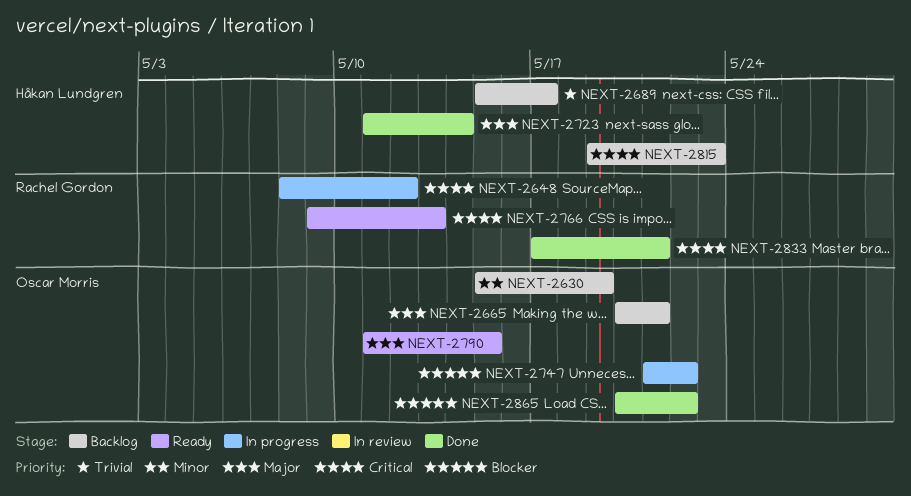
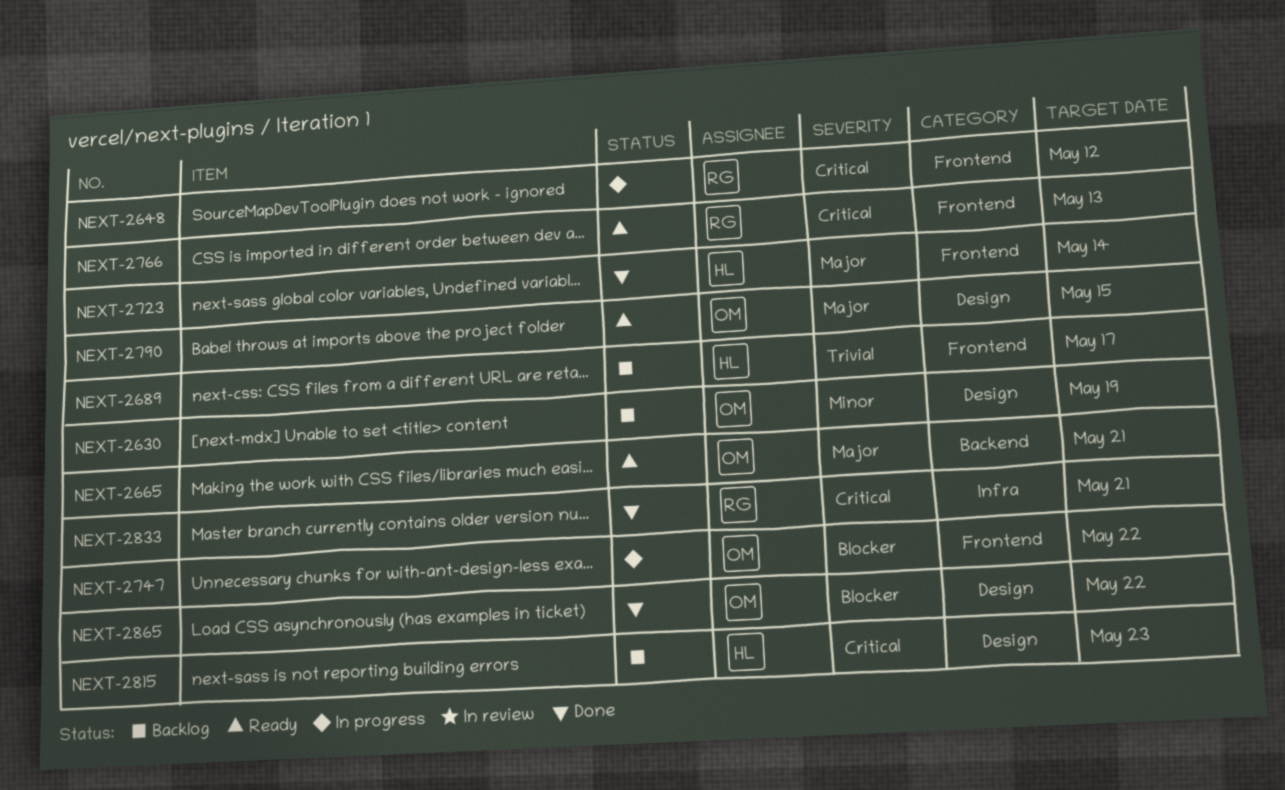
NEXT-2665, status: Backlog -> Ready

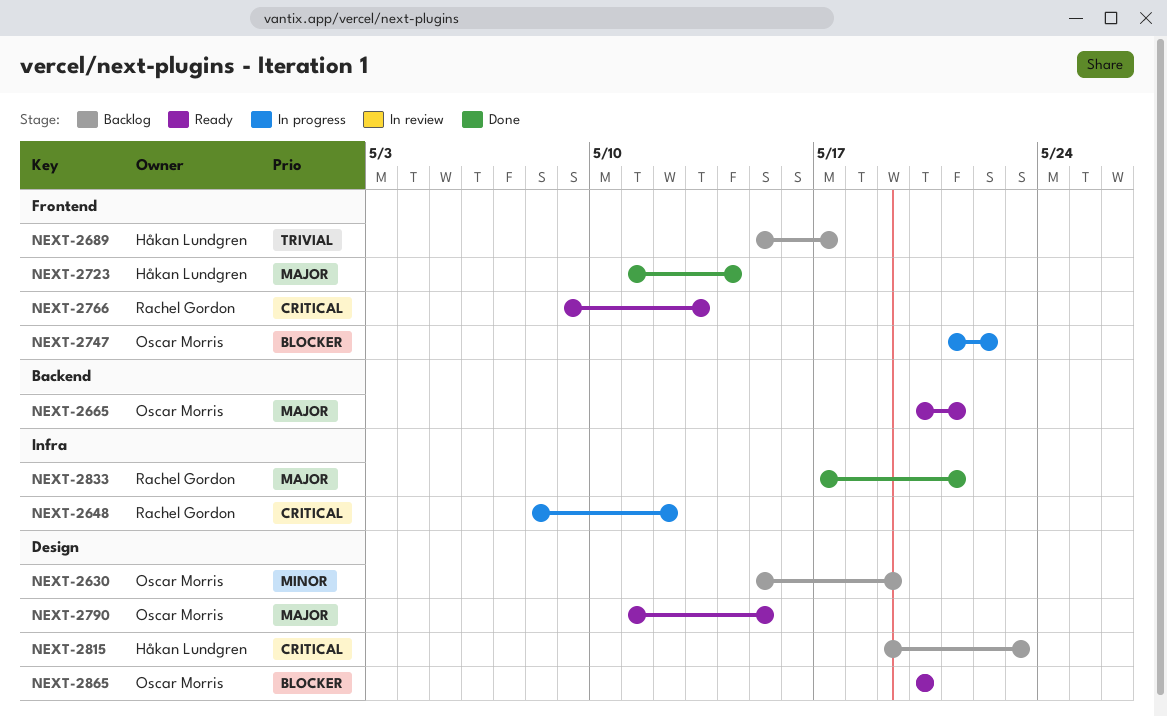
NEXT-2648, label: Frontend -> Infra
NEXT-2833, priority: Critical -> Major
NEXT-2865, status: Done -> Ready
NEXT-2865, due: May 22 -> May 20

